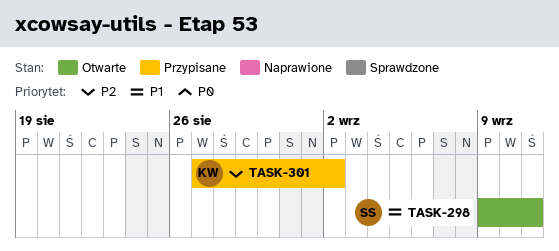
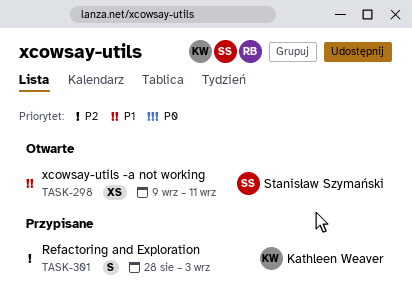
TASK-301, start: Aug 27 -> Aug 28
TASK-301, due: Sep 2 -> Sep 3

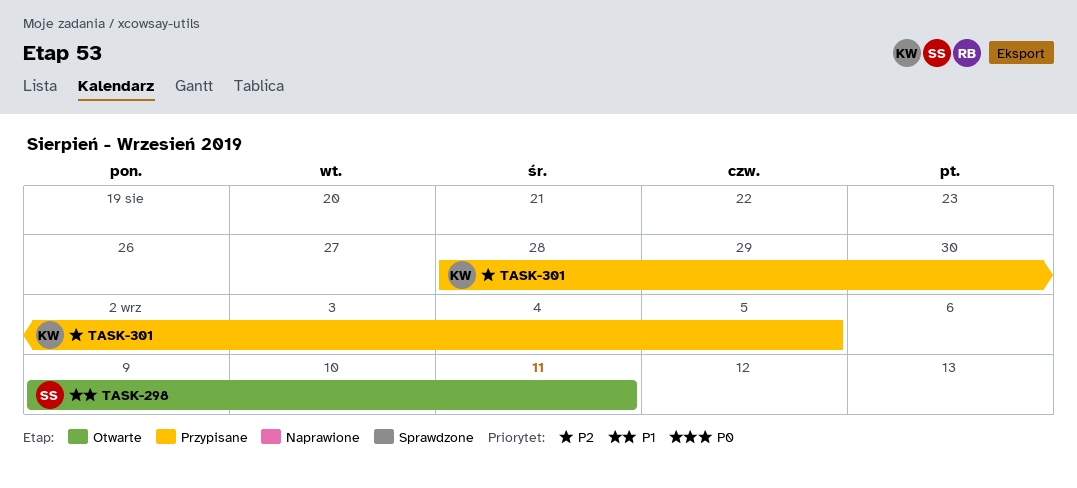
TASK-301, due: Sep 3 -> Sep 5

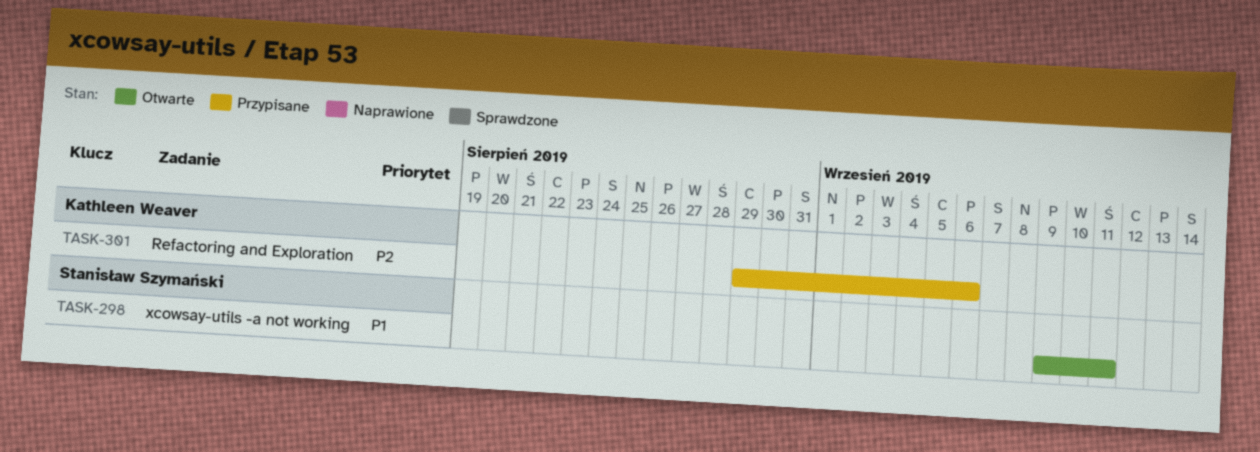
TASK-301, start: Aug 28 -> Aug 29
TASK-301, due: Sep 5 -> Sep 6

